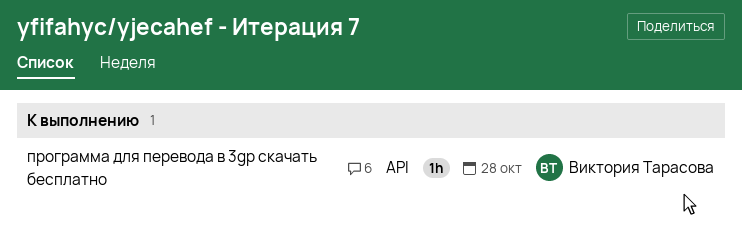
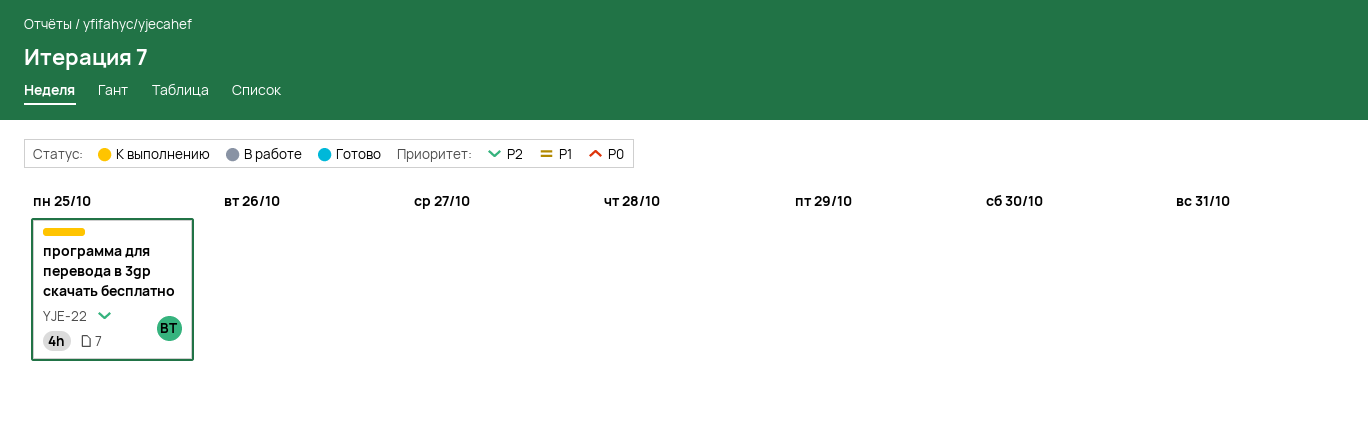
программа для перевода в 3gp скачать бесплатно, estimate: 1h -> 4h
программа для перевода в 3gp скачать бесплатно, due: Oct 28 -> Oct 25

